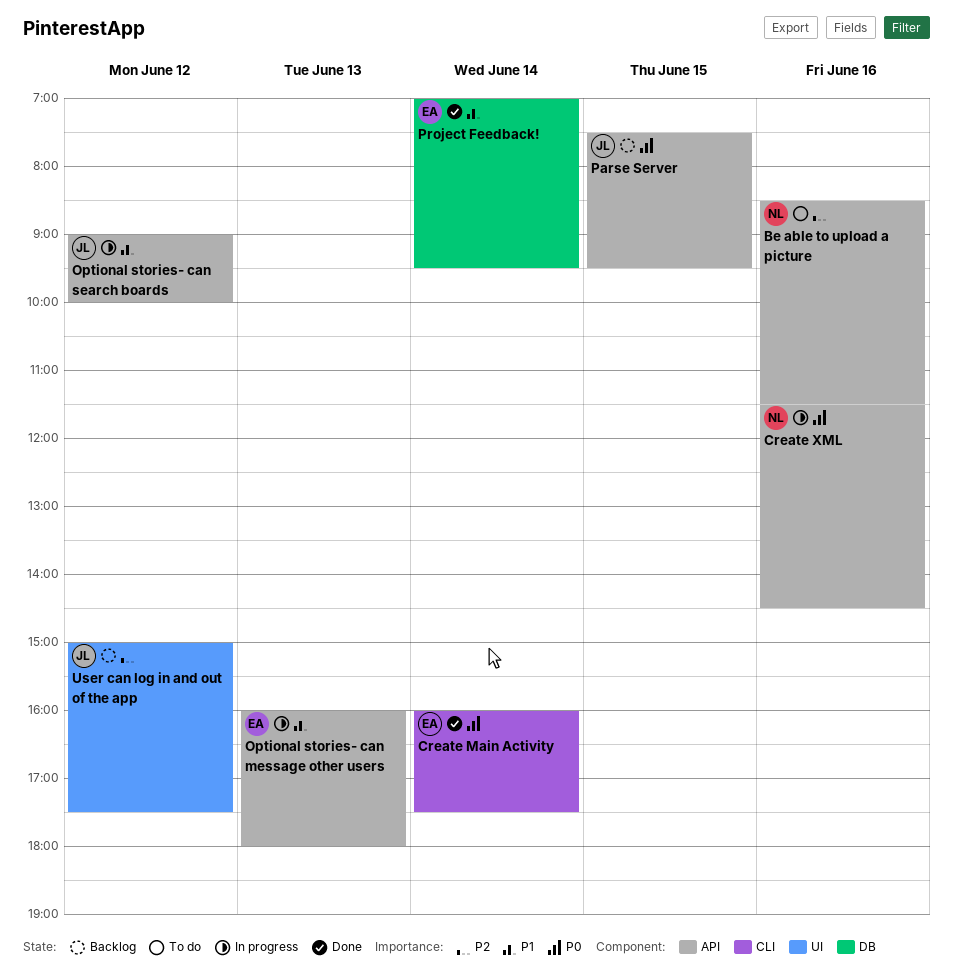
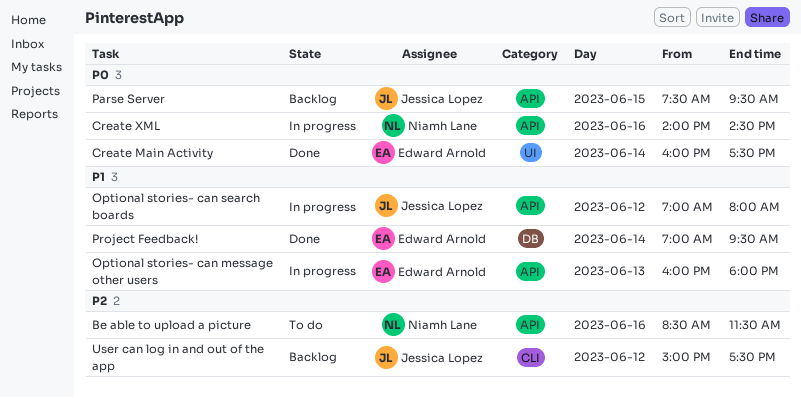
Create Main Activity, label: CLI -> UI
Create XML, begins: 11:30 -> 14:00
Optional stories- can search boards, begins: 09:00 -> 07:00
Optional stories- can search boards, ends: 10:00 -> 08:00
User can log in and out of the app, label: UI -> CLI

